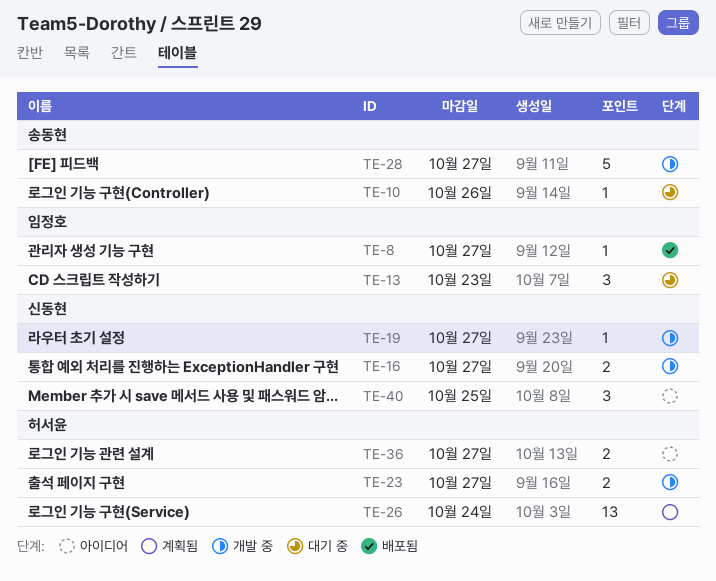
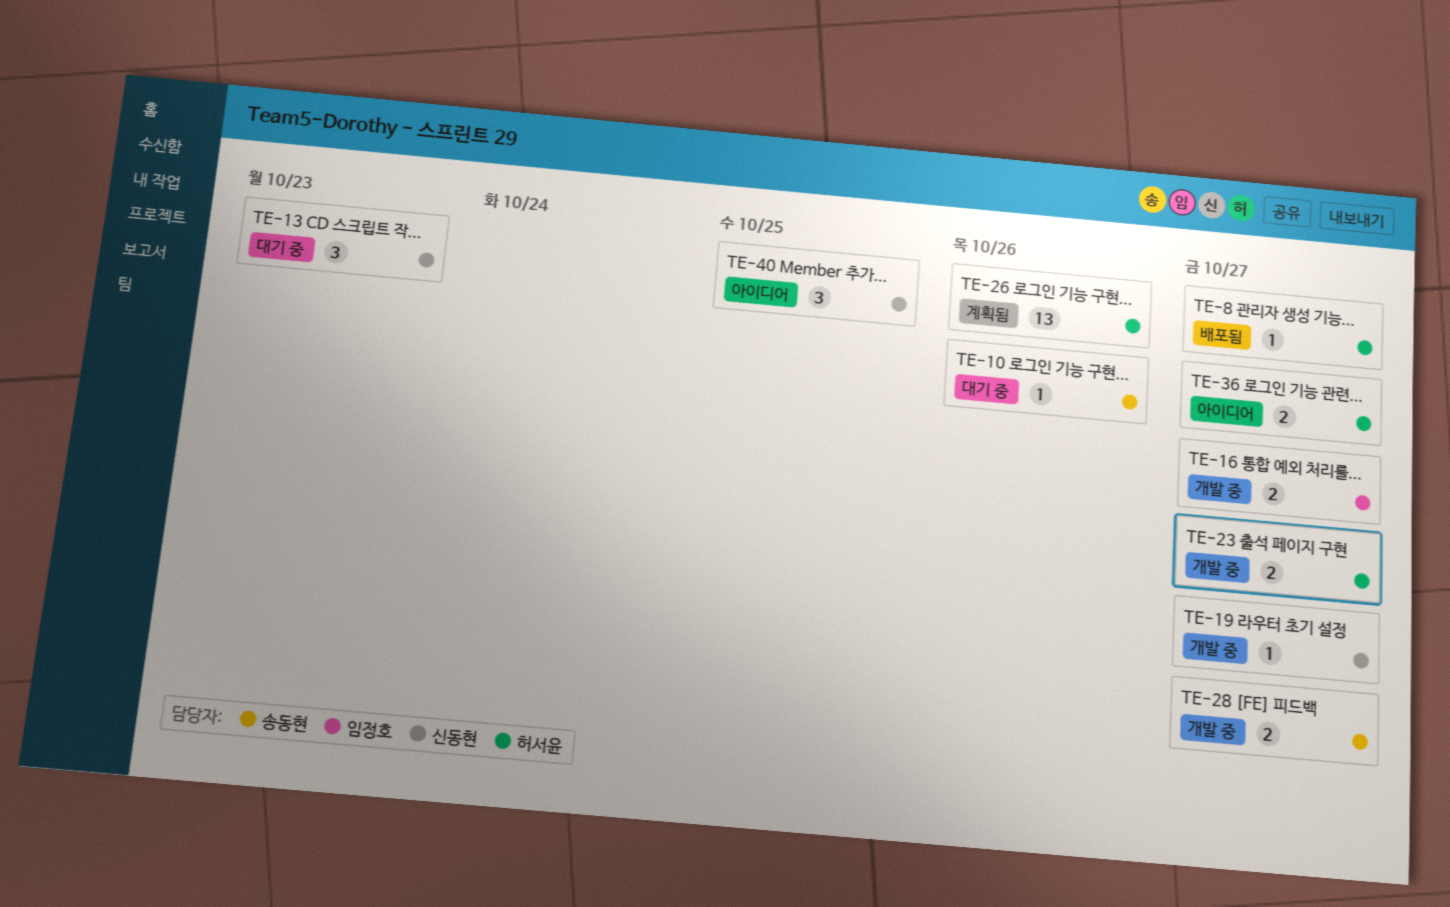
TE-8, owner: 임정호 -> 허서윤
TE-13, owner: 임정호 -> 신동현
TE-16, owner: 신동현 -> 임정호
TE-26, due: Oct 24 -> Oct 26
TE-28, estimate: 5 -> 2

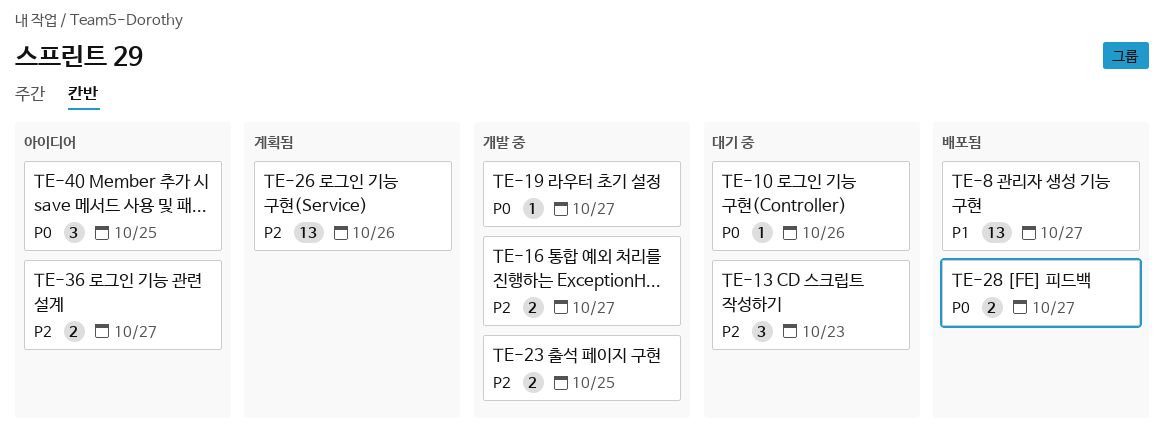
TE-8, estimate: 1 -> 13
TE-23, due: Oct 27 -> Oct 25
TE-28, status: 개발 중 -> 배포됨

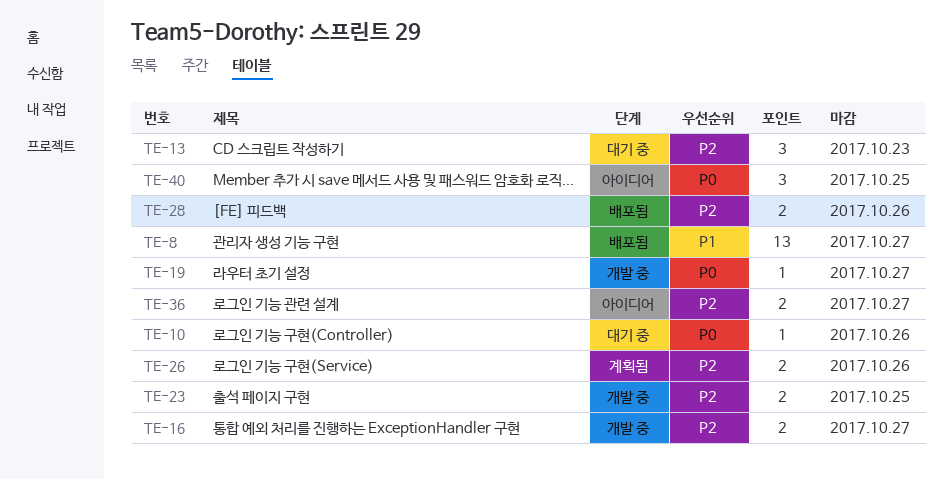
TE-26, estimate: 13 -> 2
TE-28, priority: P0 -> P2
TE-28, due: Oct 27 -> Oct 26

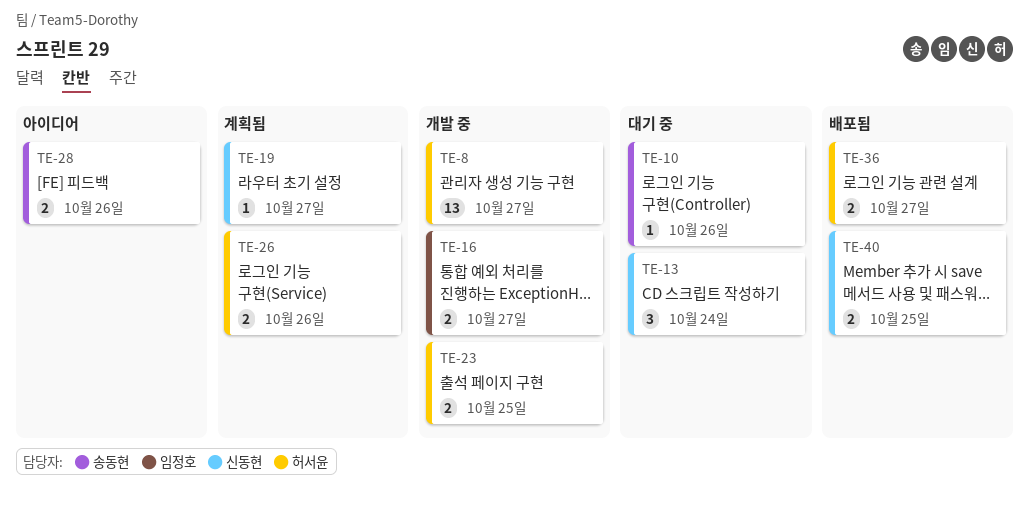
TE-8, status: 배포됨 -> 개발 중
TE-13, due: Oct 23 -> Oct 24
TE-19, status: 개발 중 -> 계획됨
TE-28, status: 배포됨 -> 아이디어
TE-36, status: 아이디어 -> 배포됨
TE-40, status: 아이디어 -> 배포됨
TE-40, estimate: 3 -> 2

